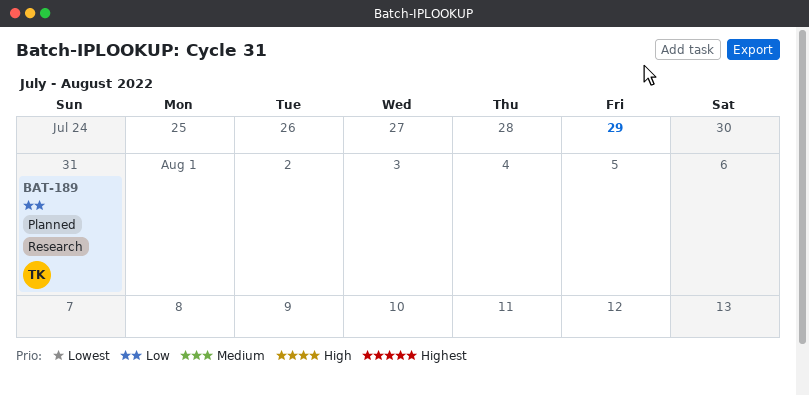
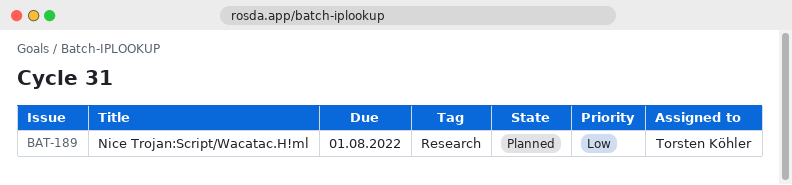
BAT-189, due: Jul 31 -> Aug 1

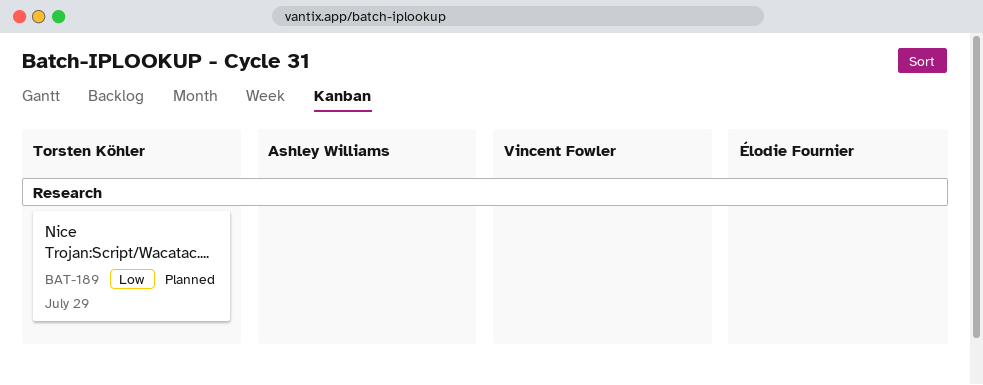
BAT-189, due: Aug 1 -> Jul 29

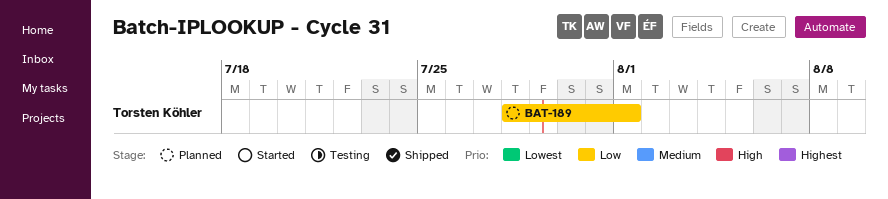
BAT-189, due: Jul 29 -> Aug 1

